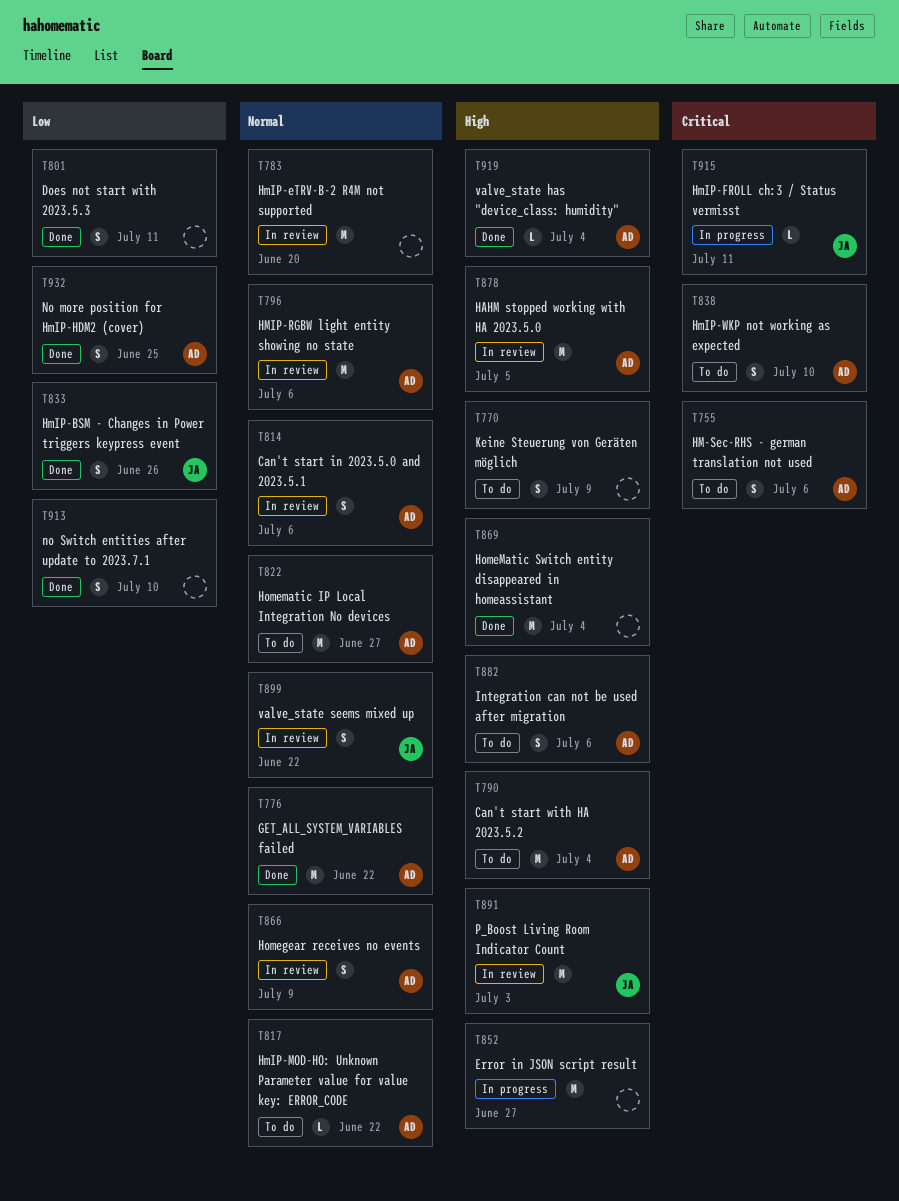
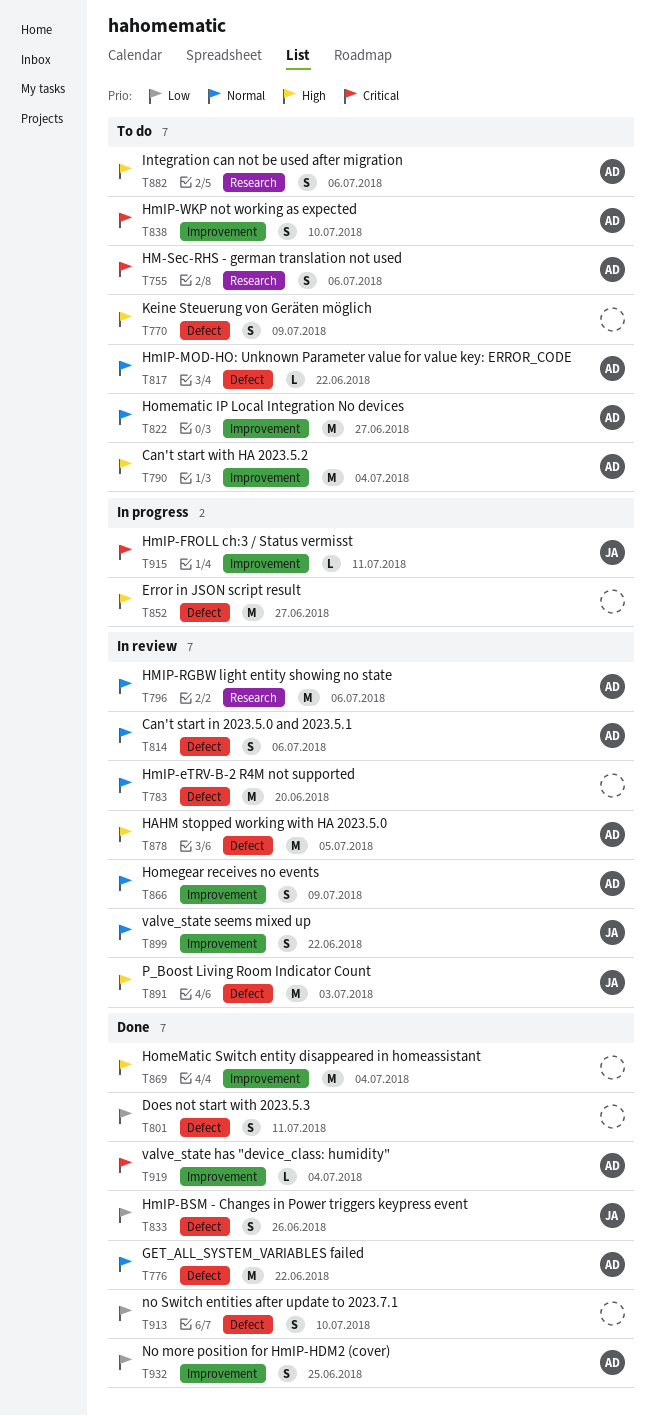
T919, priority: High -> Critical

